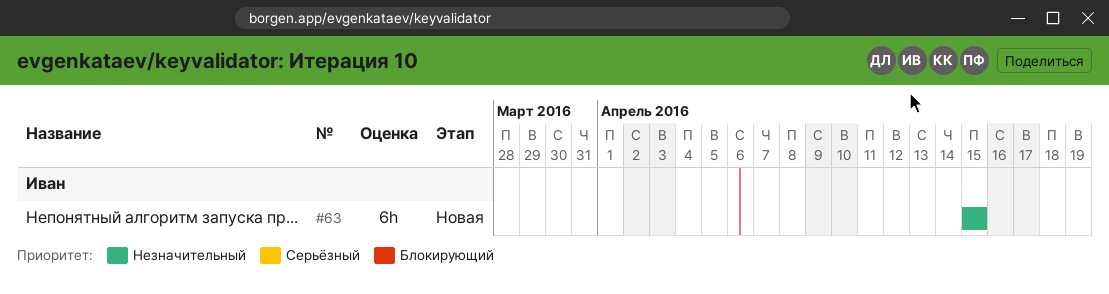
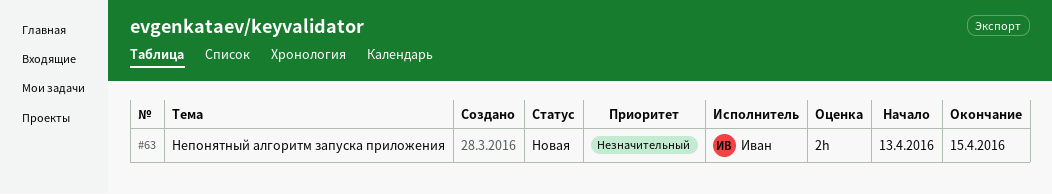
#63, estimate: 6h -> 2h
#63, start: Apr 15 -> Apr 13

